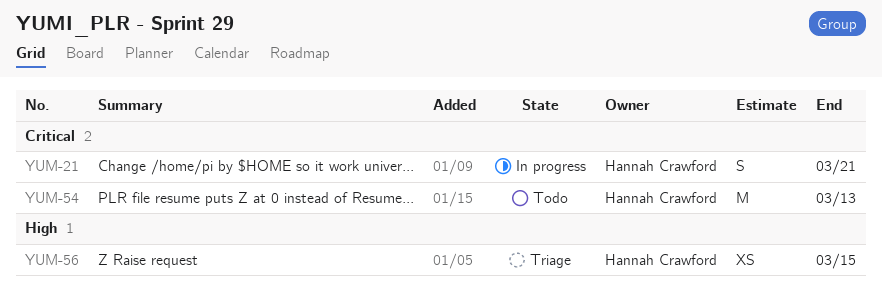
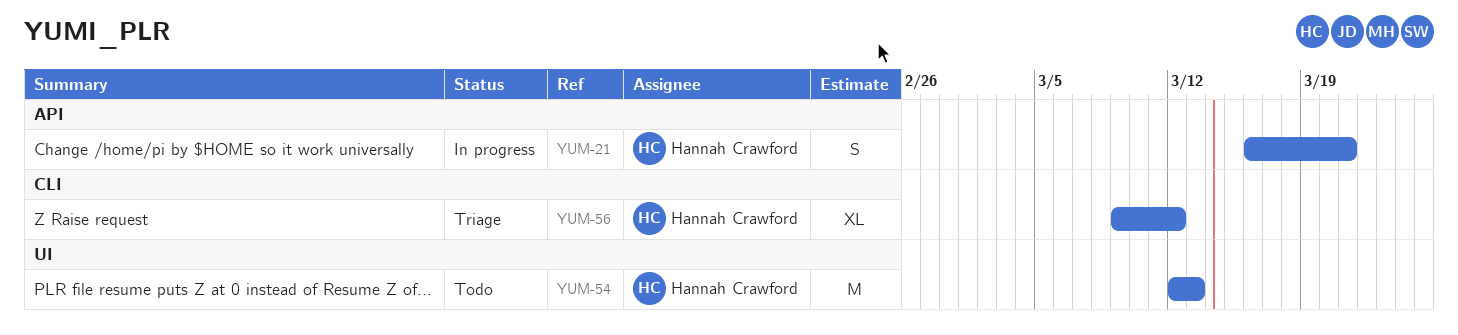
YUM-56, estimate: XS -> XL
YUM-56, due: Mar 15 -> Mar 12

